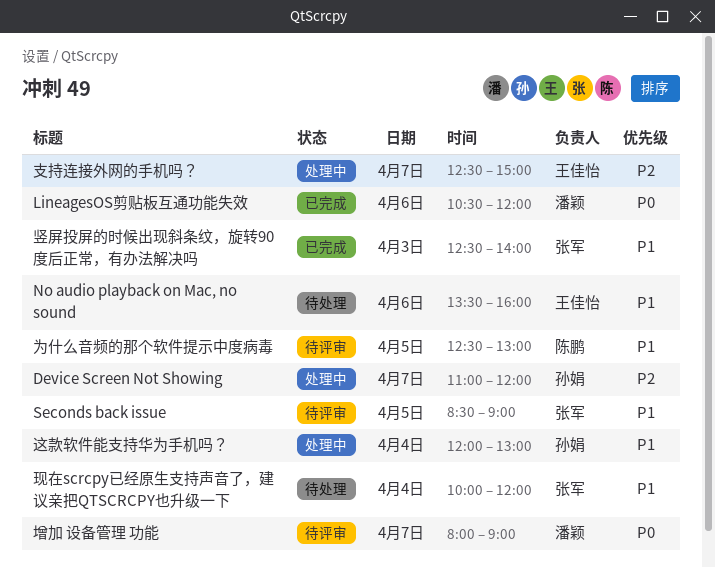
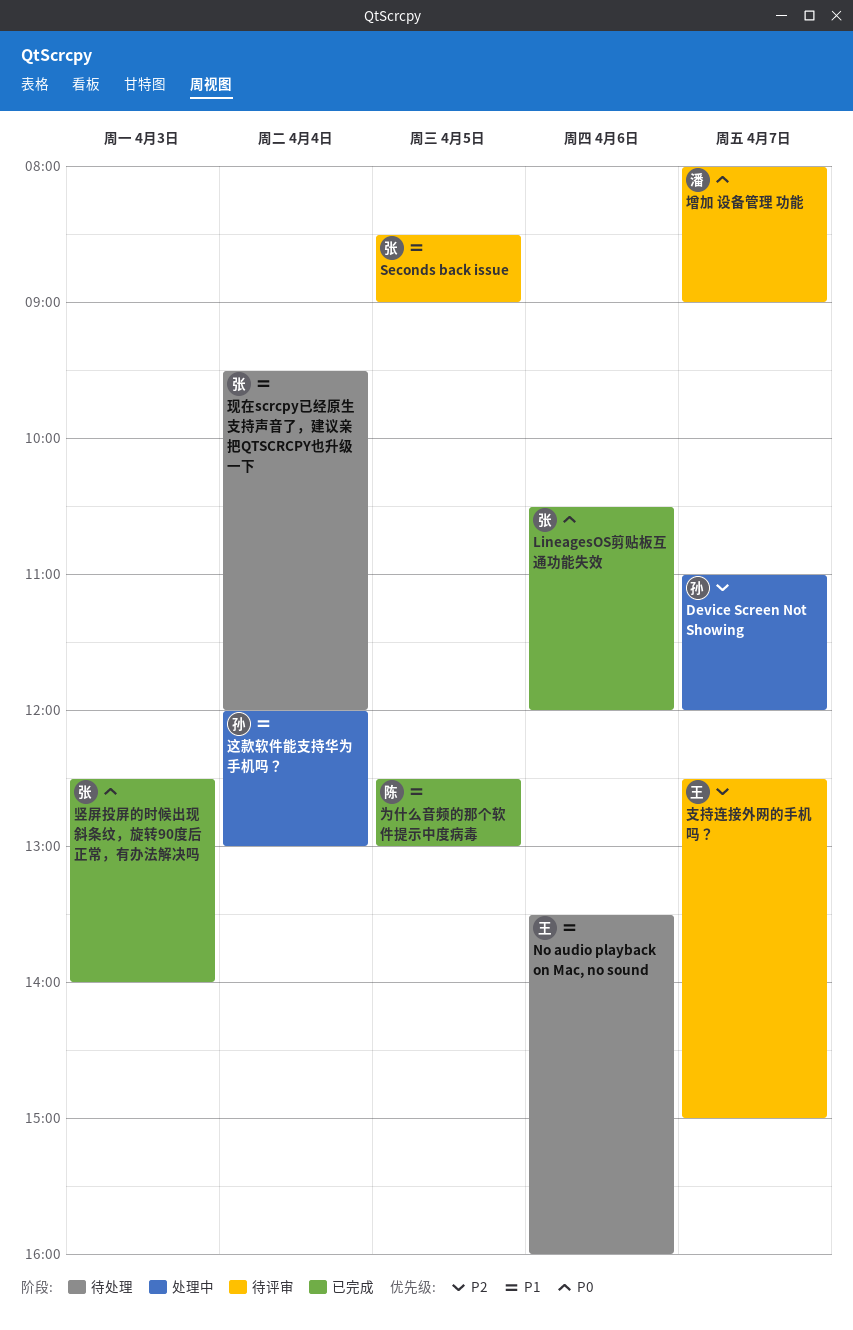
LineagesOS剪贴板互通功能失效, owner: 潘颖 -> 张军
为什么音频的那个软件提示中度病毒, status: 待评审 -> 已完成
支持连接外网的手机吗？, status: 处理中 -> 待评审
现在scrcpy已经原生支持声音了，建议亲把QTSCRCPY也升级一下, begins: 10:00 -> 09:30
竖屏投屏的时候出现斜条纹，旋转90度后正常，有办法解决吗, priority: P1 -> P0

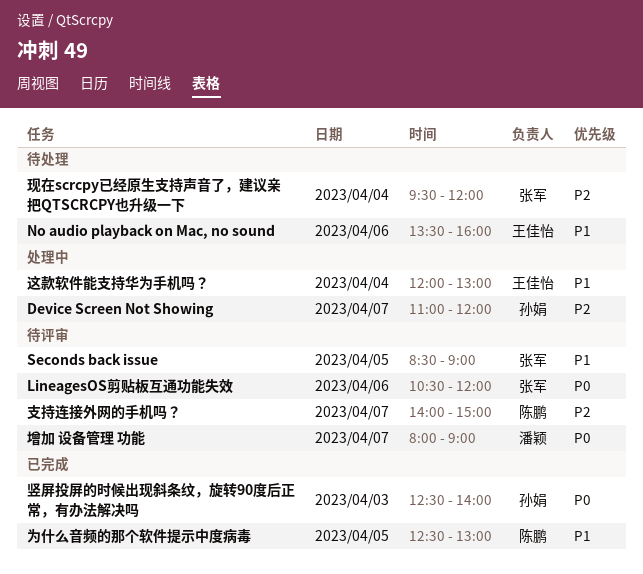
LineagesOS剪贴板互通功能失效, status: 已完成 -> 待评审
支持连接外网的手机吗？, owner: 王佳怡 -> 陈鹏
支持连接外网的手机吗？, begins: 12:30 -> 14:00
现在scrcpy已经原生支持声音了，建议亲把QTSCRCPY也升级一下, priority: P1 -> P2
竖屏投屏的时候出现斜条纹，旋转90度后正常，有办法解决吗, owner: 张军 -> 孙娟
这款软件能支持华为手机吗？, owner: 孙娟 -> 王佳怡

